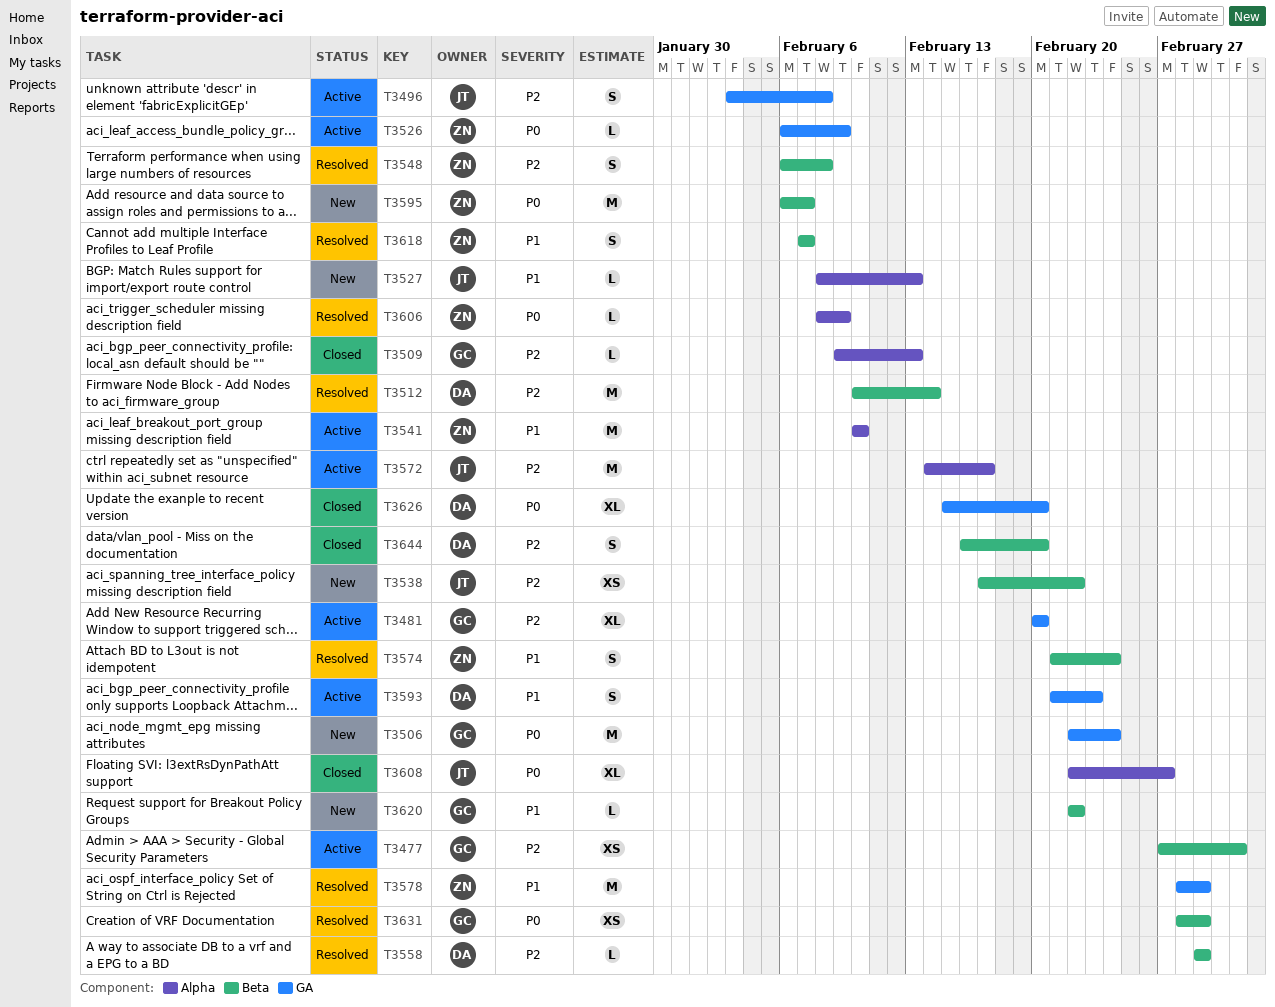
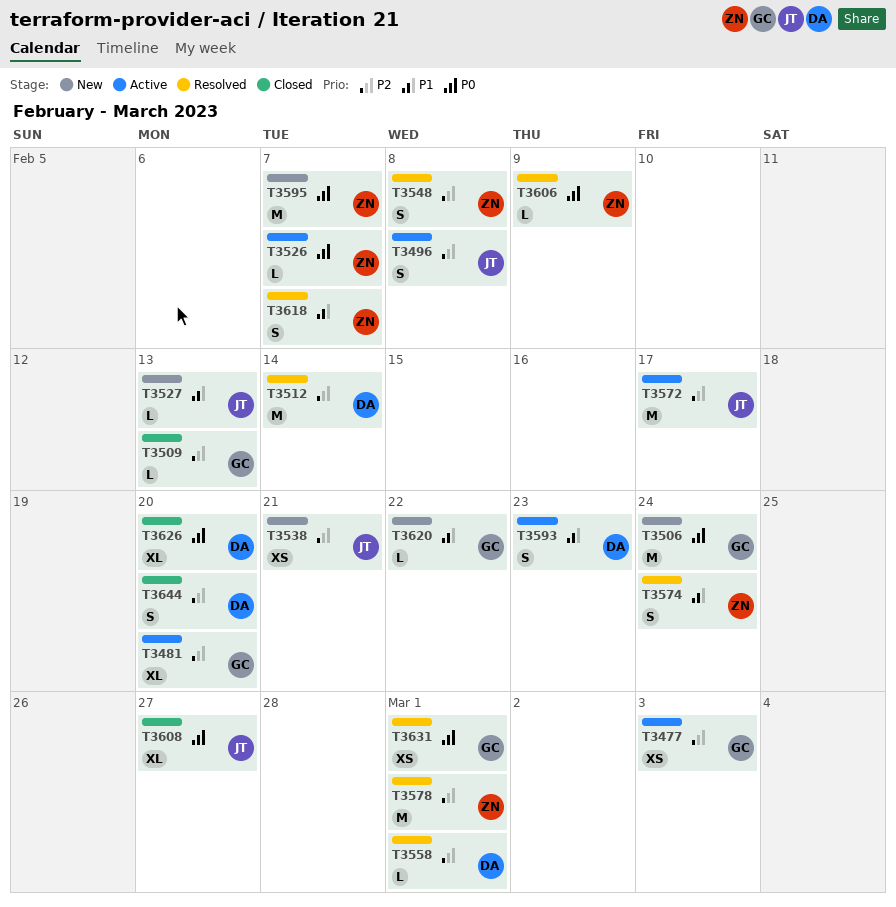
T3526, due: Feb 9 -> Feb 7
T3538, due: Feb 22 -> Feb 21
T3541: present -> none
T3578, priority: P1 -> P2

